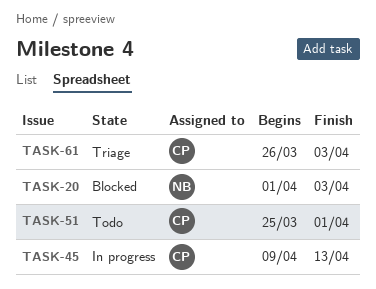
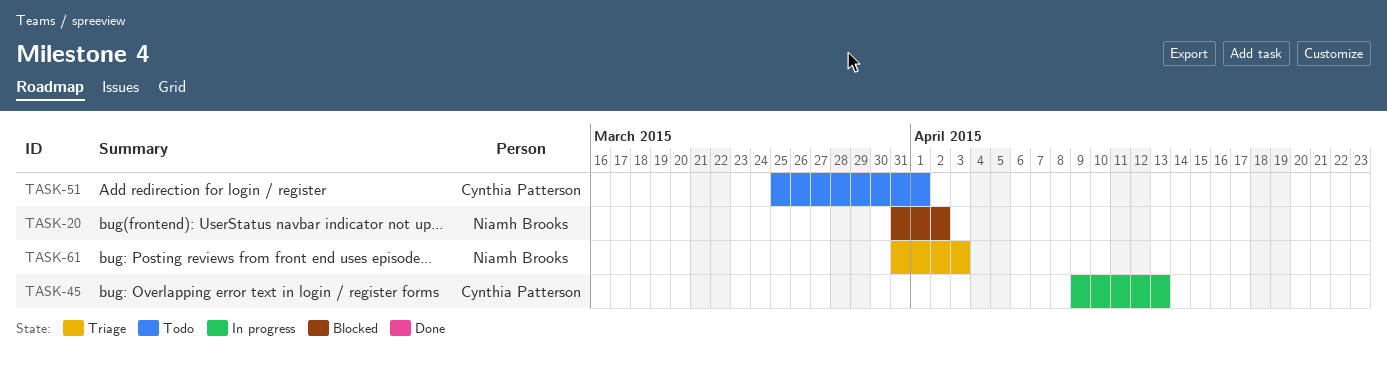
TASK-20, start: Apr 1 -> Mar 31
TASK-20, due: Apr 3 -> Apr 2
TASK-61, owner: Cynthia Patterson -> Niamh Brooks
TASK-61, start: Mar 26 -> Mar 31

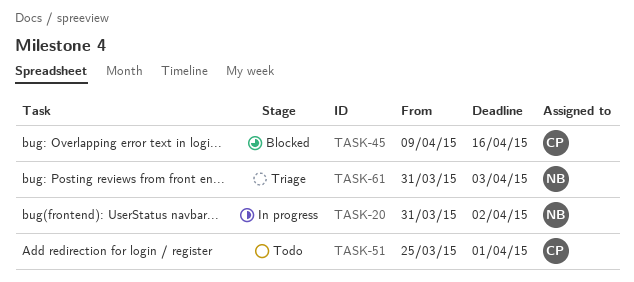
TASK-20, status: Blocked -> In progress
TASK-45, status: In progress -> Blocked
TASK-45, due: Apr 13 -> Apr 16

